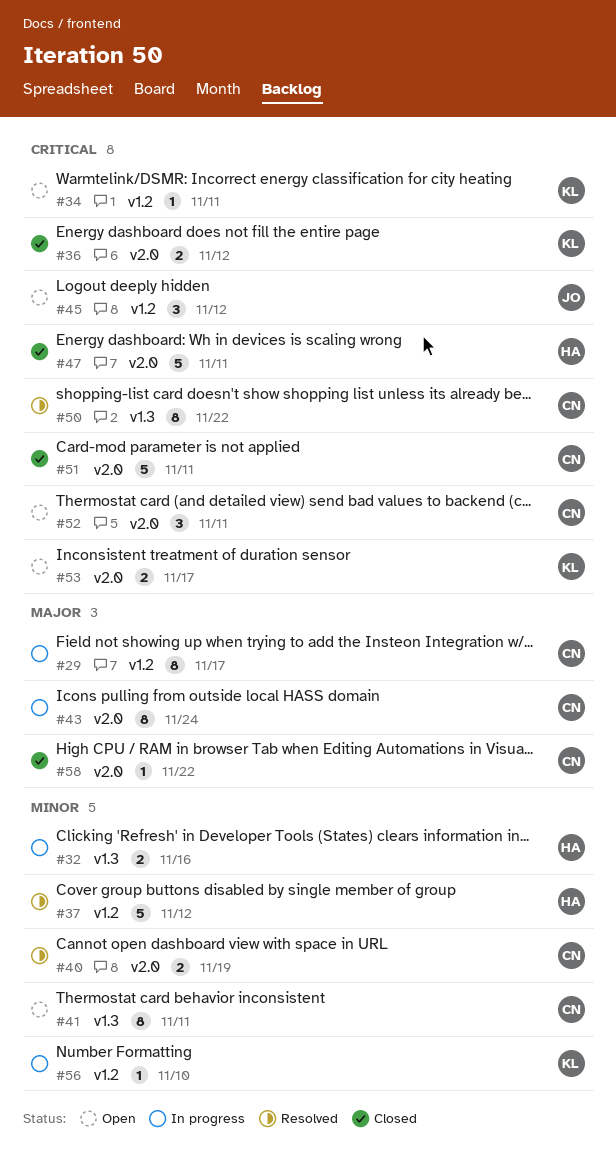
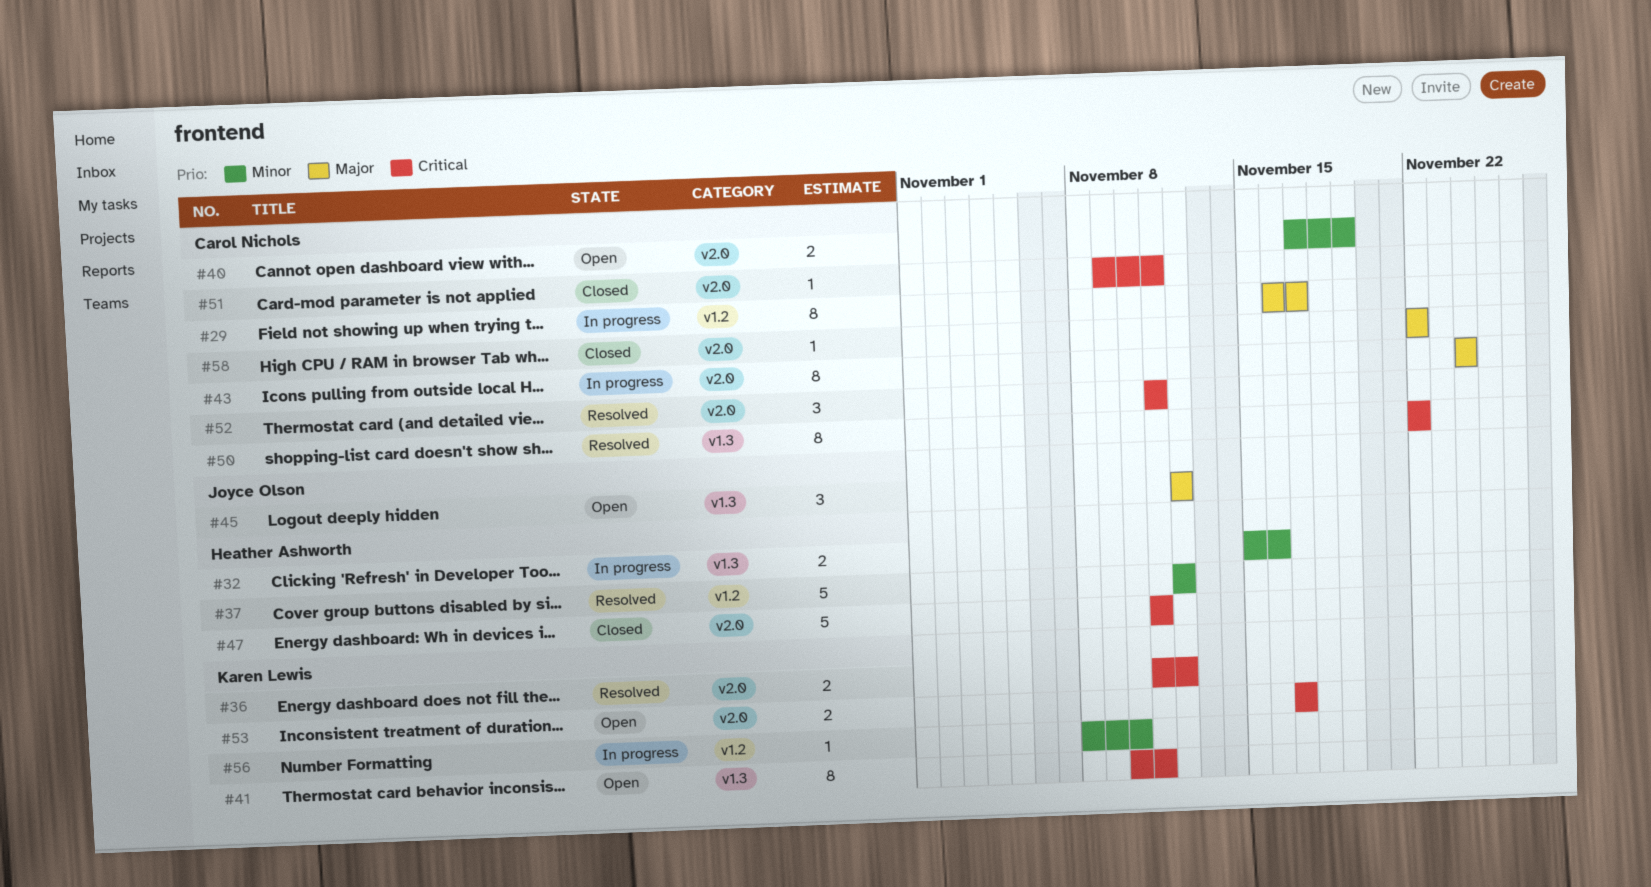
#34: present -> none
#36, status: Closed -> Resolved
#40, status: Resolved -> Open
#41, owner: Carol Nichols -> Karen Lewis
#41, priority: Minor -> Critical
#45, priority: Critical -> Major
#45, label: v1.2 -> v1.3
#51, estimate: 5 -> 1
#52, status: Open -> Resolved

